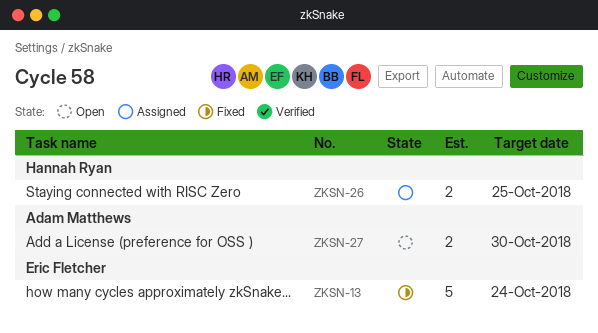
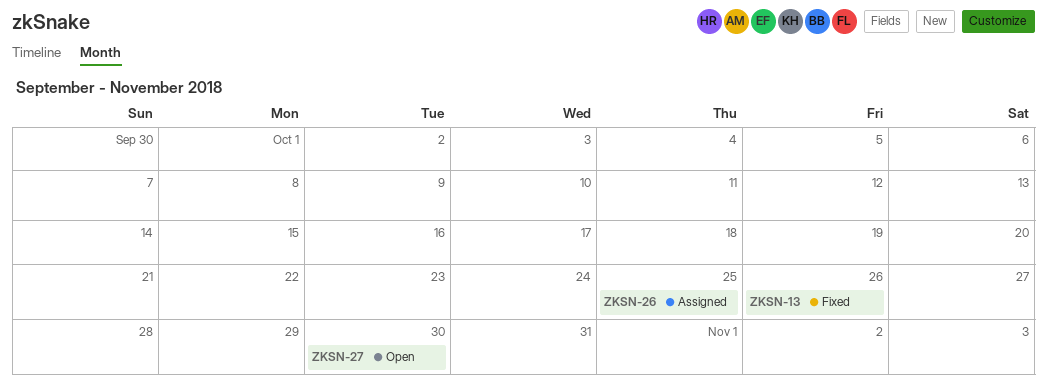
ZKSN-13, due: Oct 24 -> Oct 26

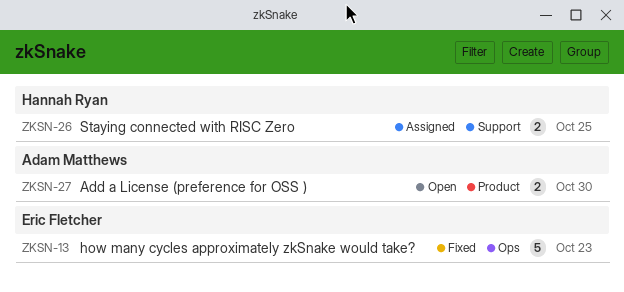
ZKSN-13, due: Oct 26 -> Oct 23

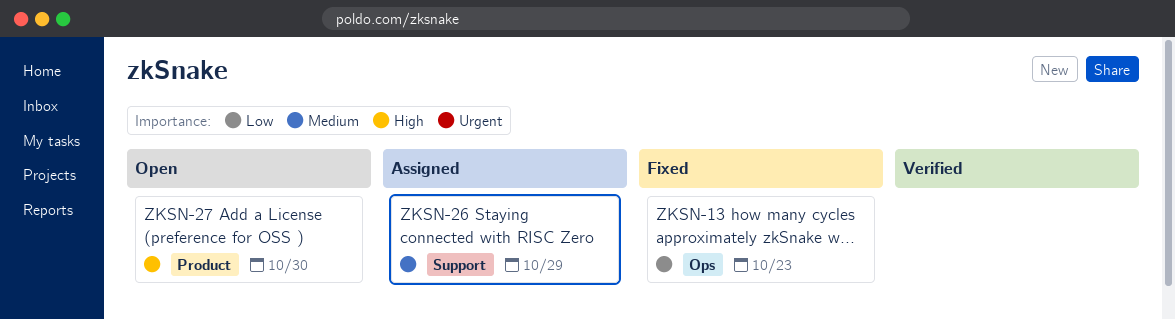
ZKSN-26, due: Oct 25 -> Oct 29

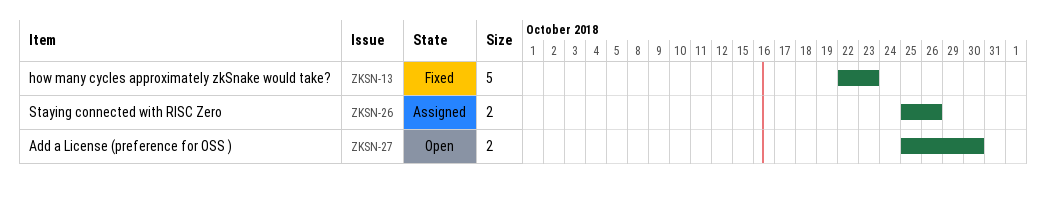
ZKSN-26, due: Oct 29 -> Oct 26

